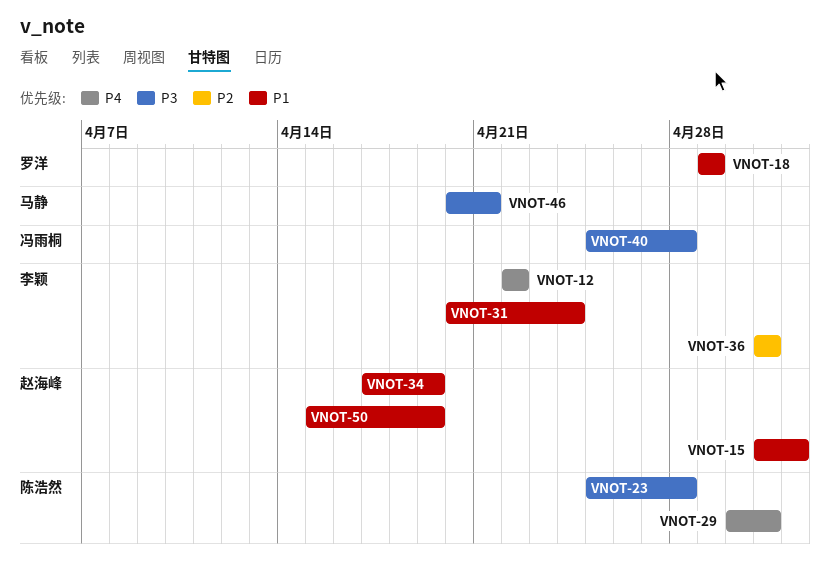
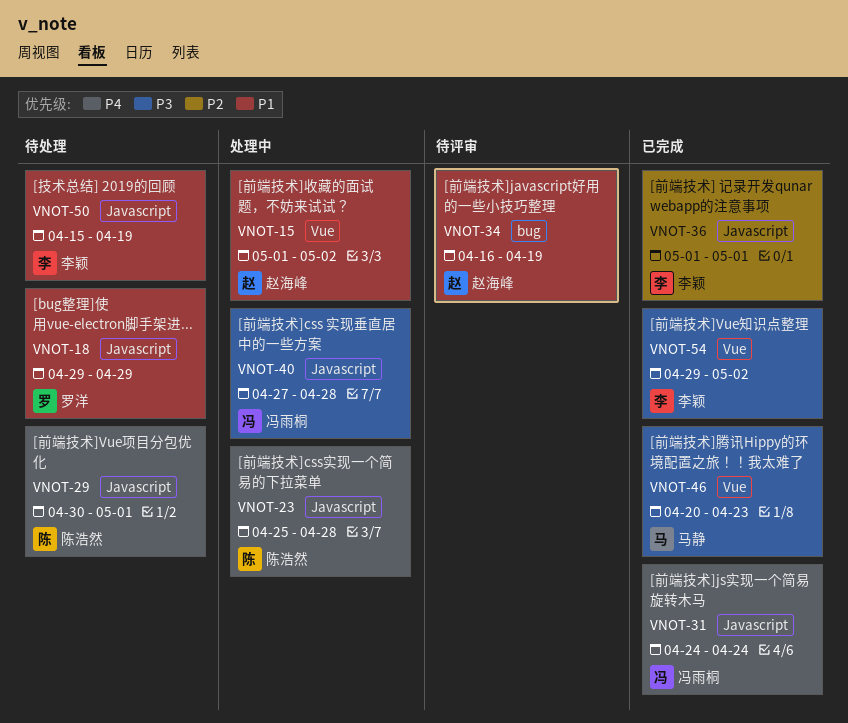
VNOT-12: present -> none
VNOT-23, priority: P3 -> P4
VNOT-31, owner: 李颖 -> 冯雨桐
VNOT-31, priority: P1 -> P4
VNOT-31, start: Apr 20 -> Apr 24
VNOT-34, start: Apr 17 -> Apr 16
VNOT-40, start: Apr 25 -> Apr 27
VNOT-46, due: Apr 21 -> Apr 23
VNOT-50, owner: 赵海峰 -> 李颖
VNOT-54: none -> present

